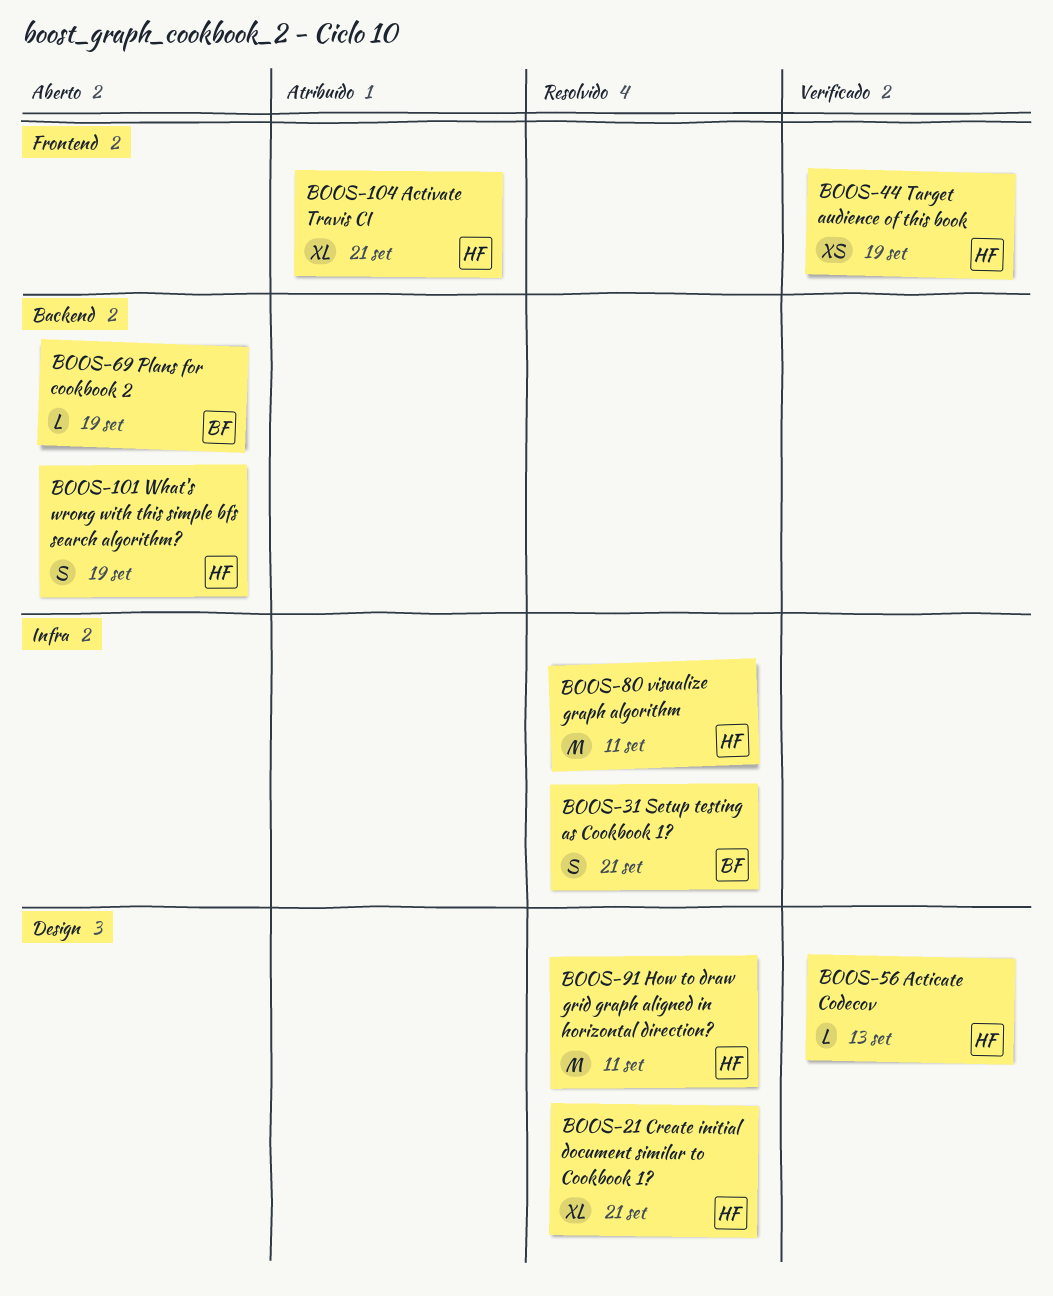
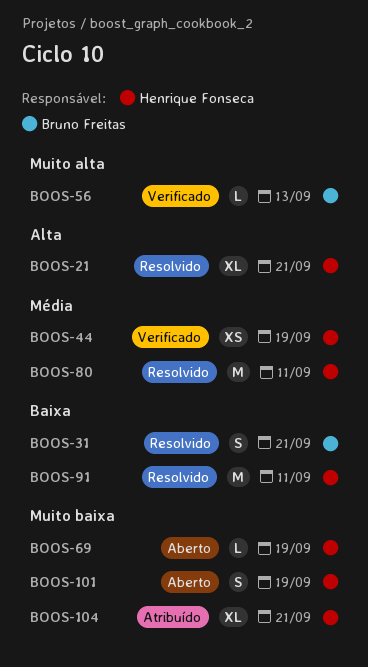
BOOS-56, owner: Henrique Fonseca -> Bruno Freitas
BOOS-69, owner: Bruno Freitas -> Henrique Fonseca

